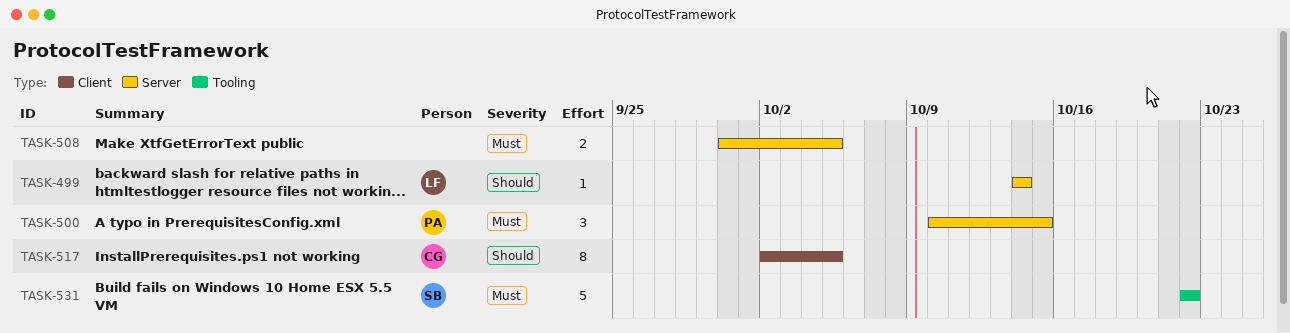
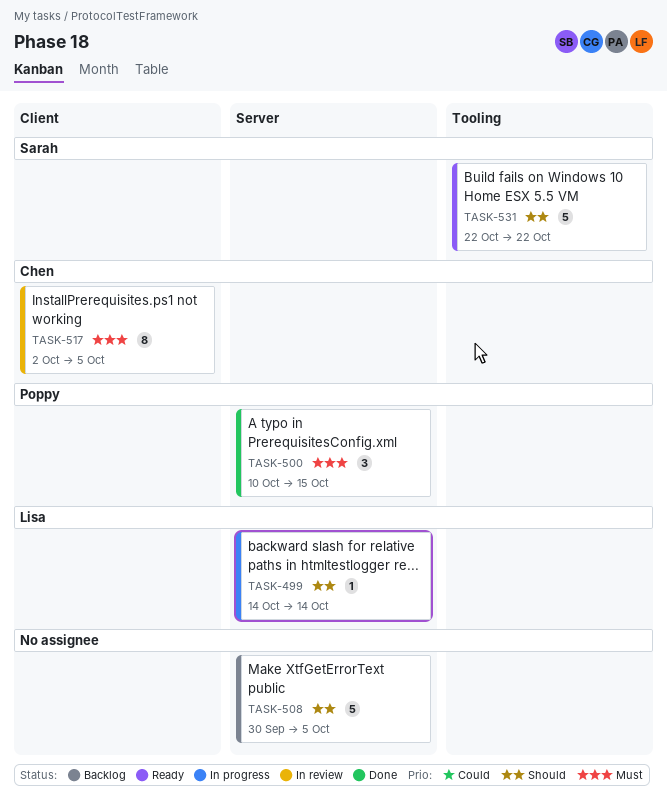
TASK-508, priority: Must -> Should
TASK-508, estimate: 2 -> 5
TASK-517, priority: Should -> Must
TASK-531, priority: Must -> Should

